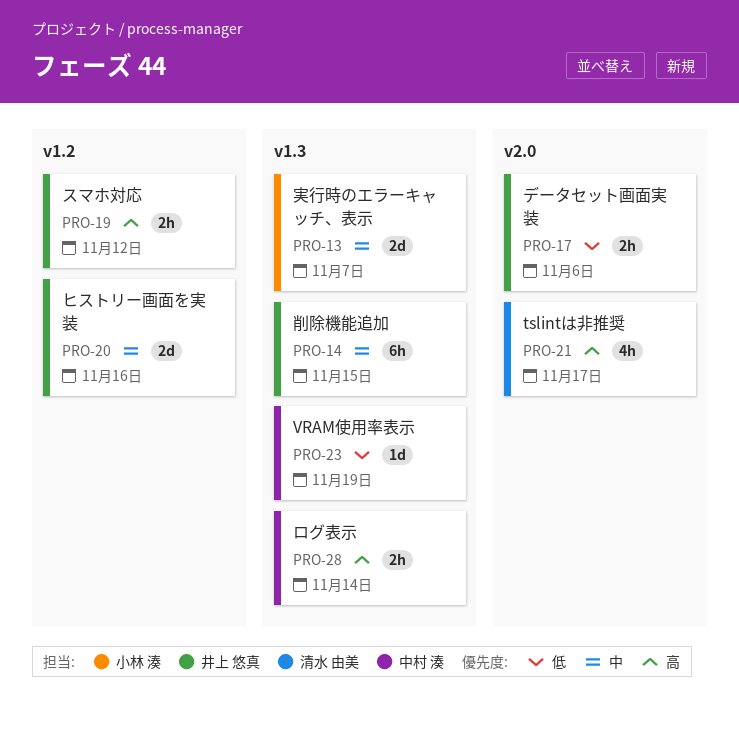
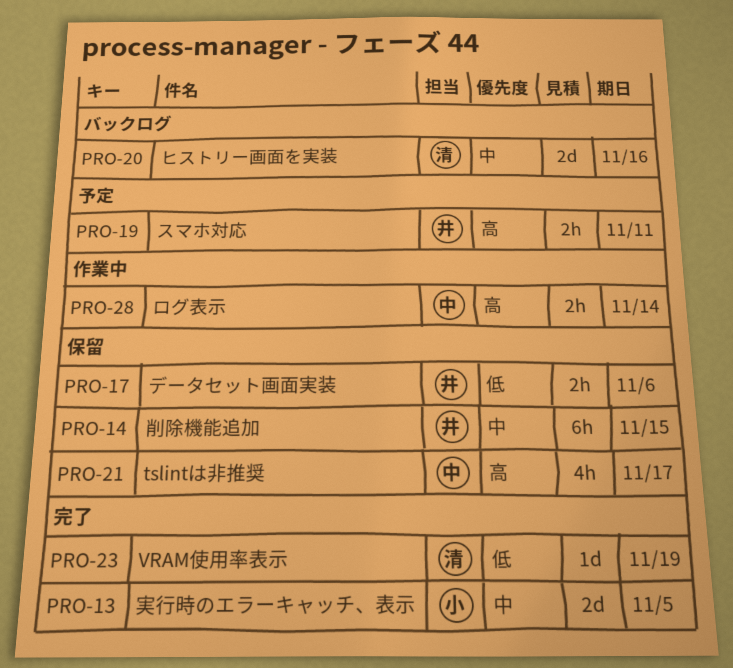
PRO-13, due: Nov 7 -> Nov 5
PRO-19, due: Nov 12 -> Nov 11
PRO-20, owner: 井上 悠真 -> 清水 由美
PRO-21, owner: 清水 由美 -> 中村 湊
PRO-23, owner: 中村 湊 -> 清水 由美

